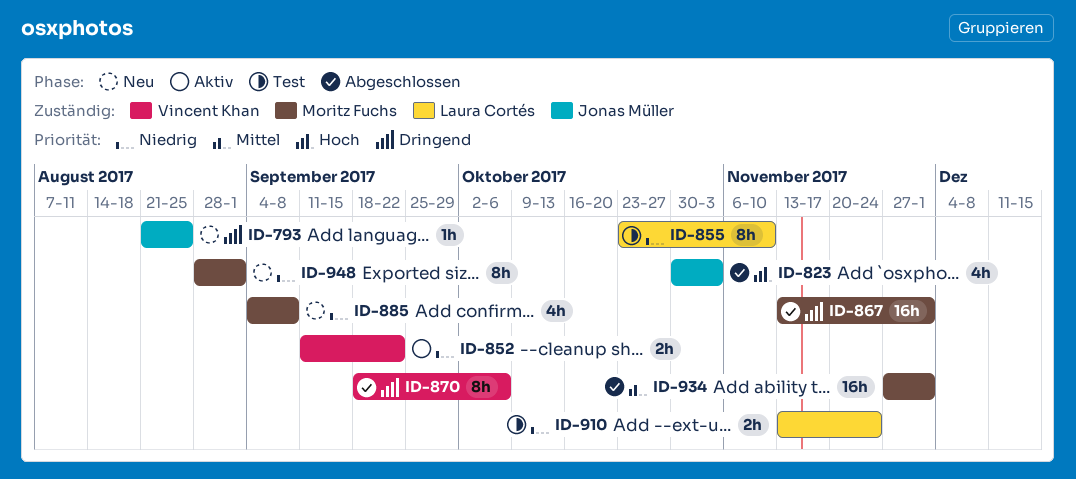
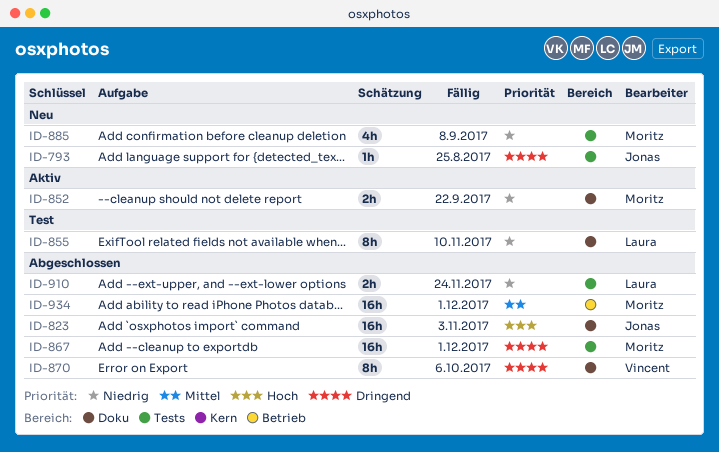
ID-823, estimate: 4h -> 16h
ID-852, owner: Vincent Khan -> Moritz Fuchs
ID-910, status: Test -> Abgeschlossen
ID-948: present -> none

